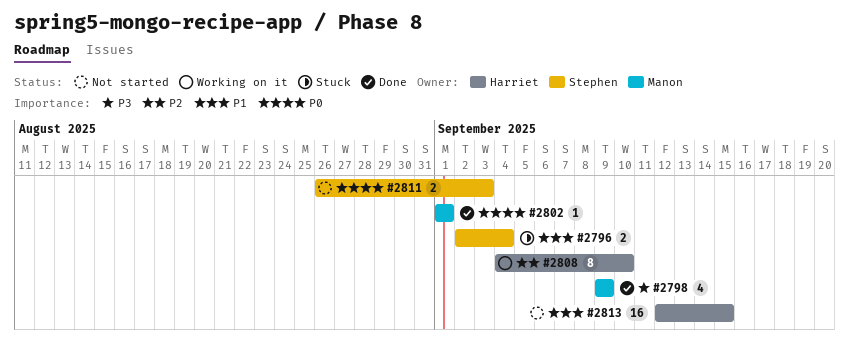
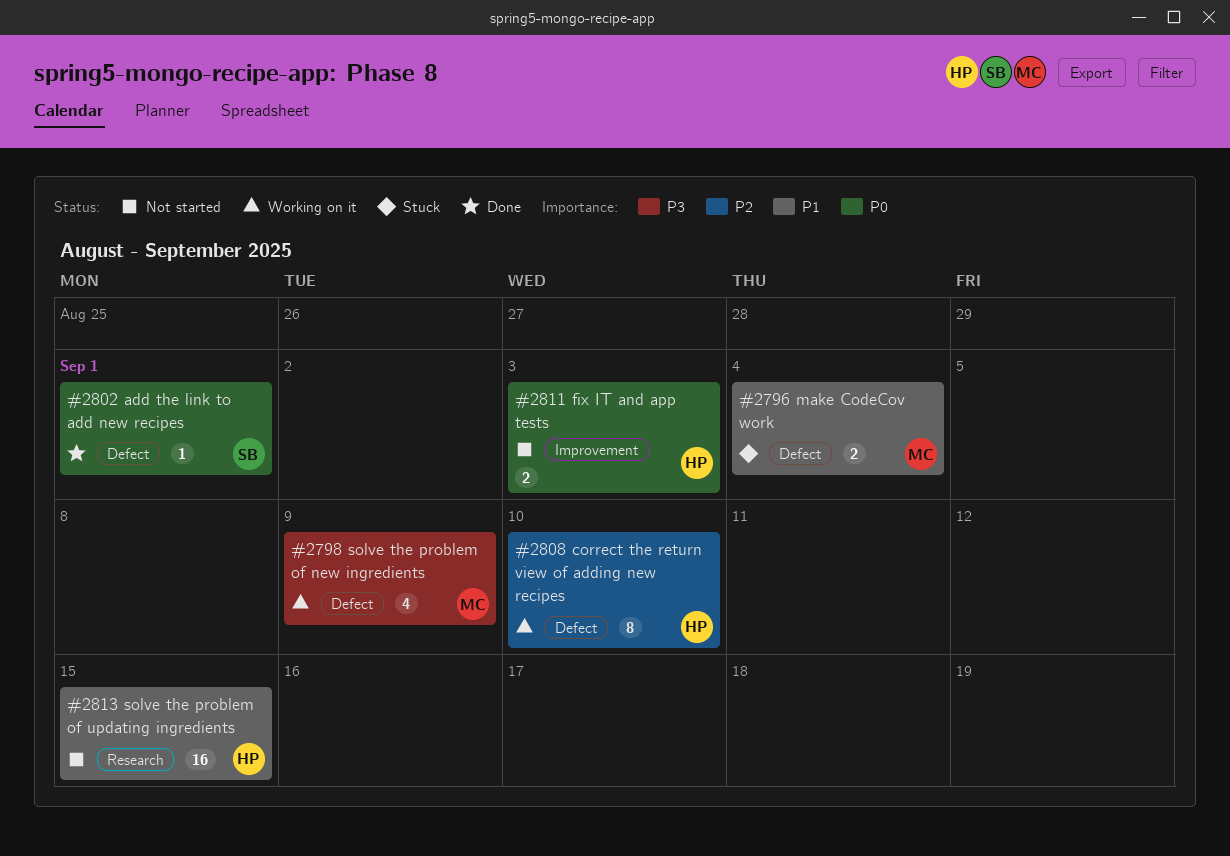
#2796, owner: Stephen -> Manon
#2798, status: Done -> Working on it
#2802, owner: Manon -> Stephen
#2811, owner: Stephen -> Harriet

